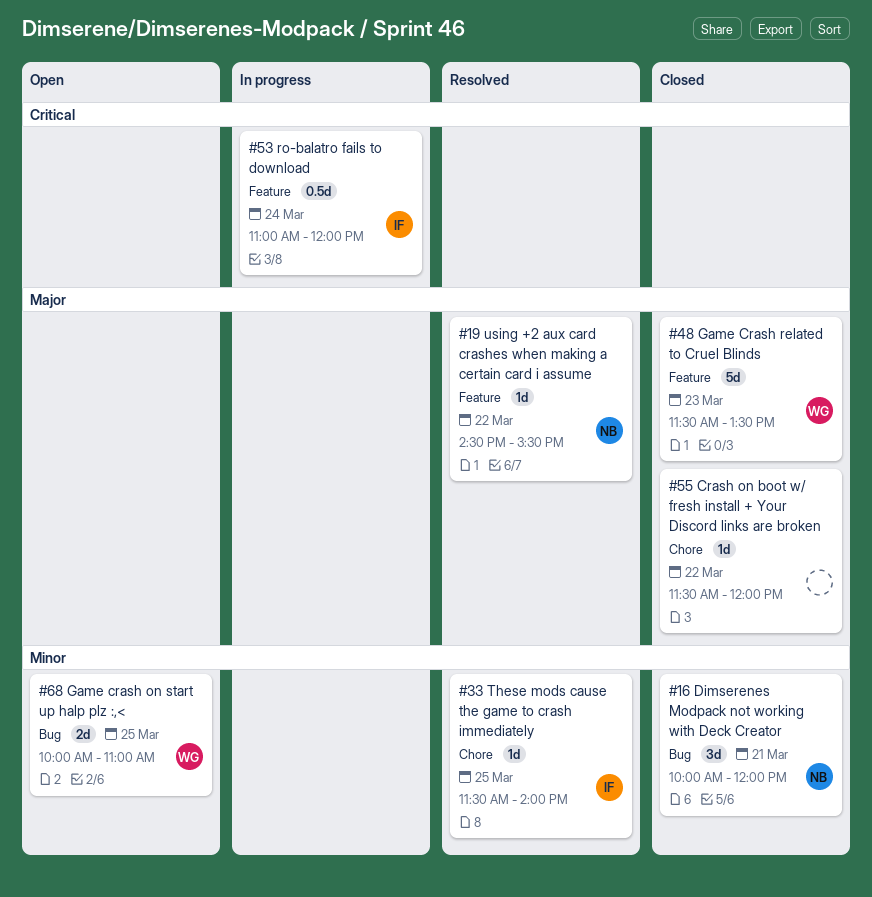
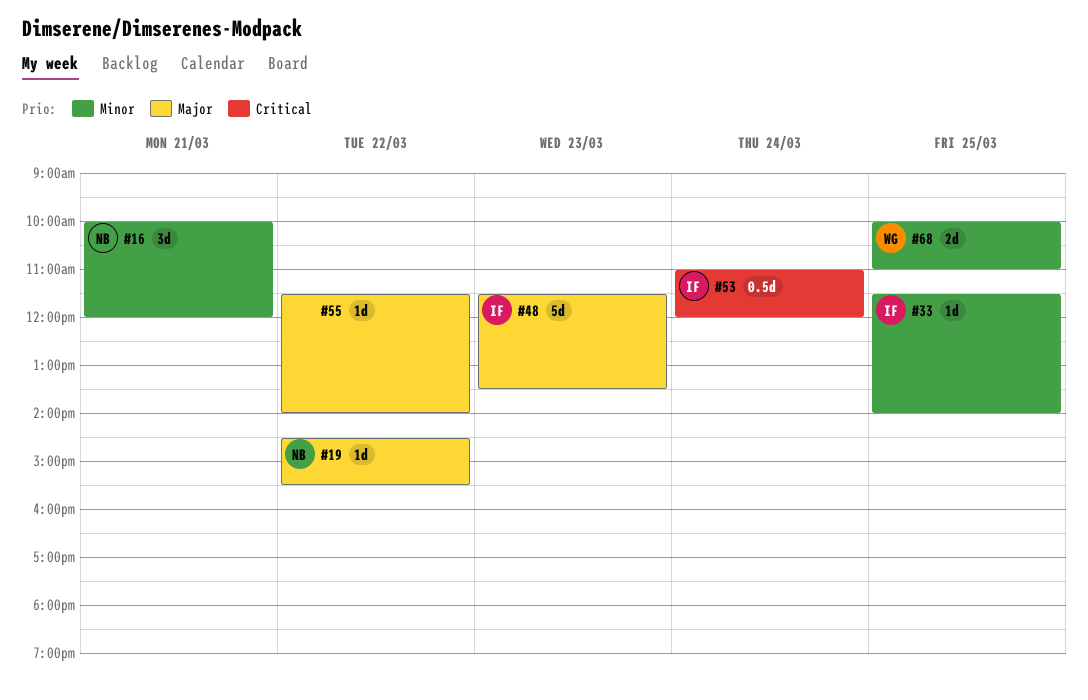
#48, owner: WG -> IF
#55, ends: 12:00 -> 14:00

